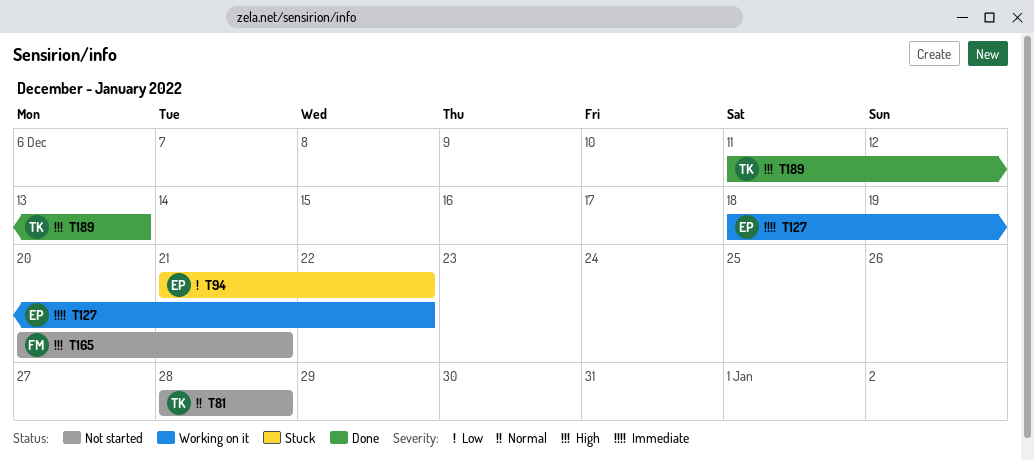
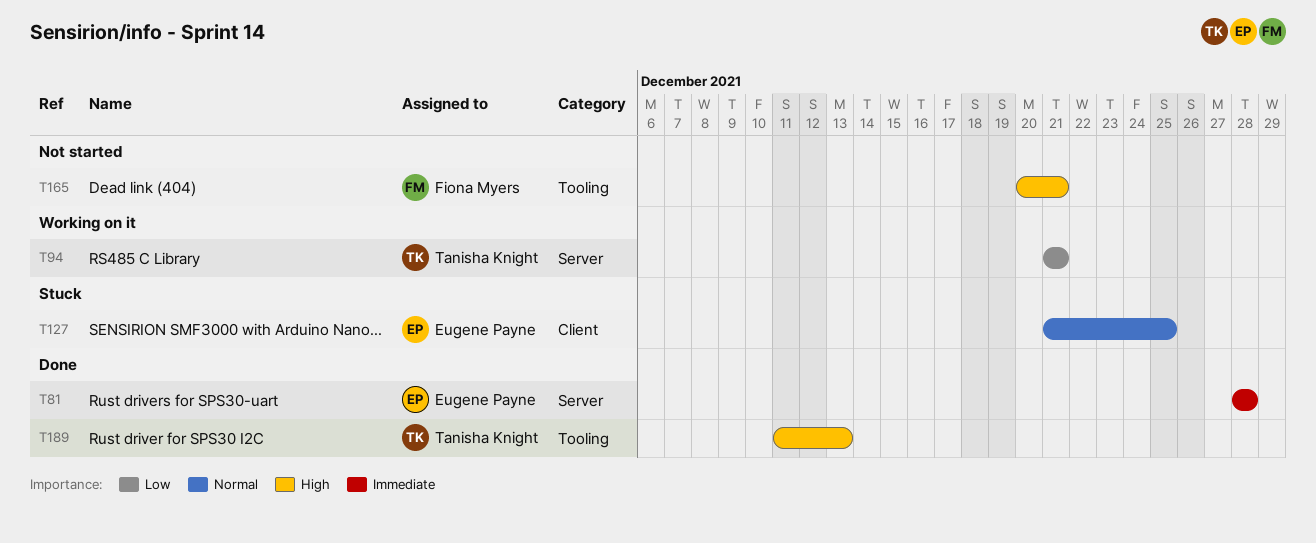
T81, status: Not started -> Done
T81, owner: Tanisha Knight -> Eugene Payne
T81, priority: Normal -> Immediate
T94, status: Stuck -> Working on it
T94, owner: Eugene Payne -> Tanisha Knight
T94, due: Dec 22 -> Dec 21
T127, status: Working on it -> Stuck
T127, priority: Immediate -> Normal
T127, start: Dec 18 -> Dec 21
T127, due: Dec 22 -> Dec 25

